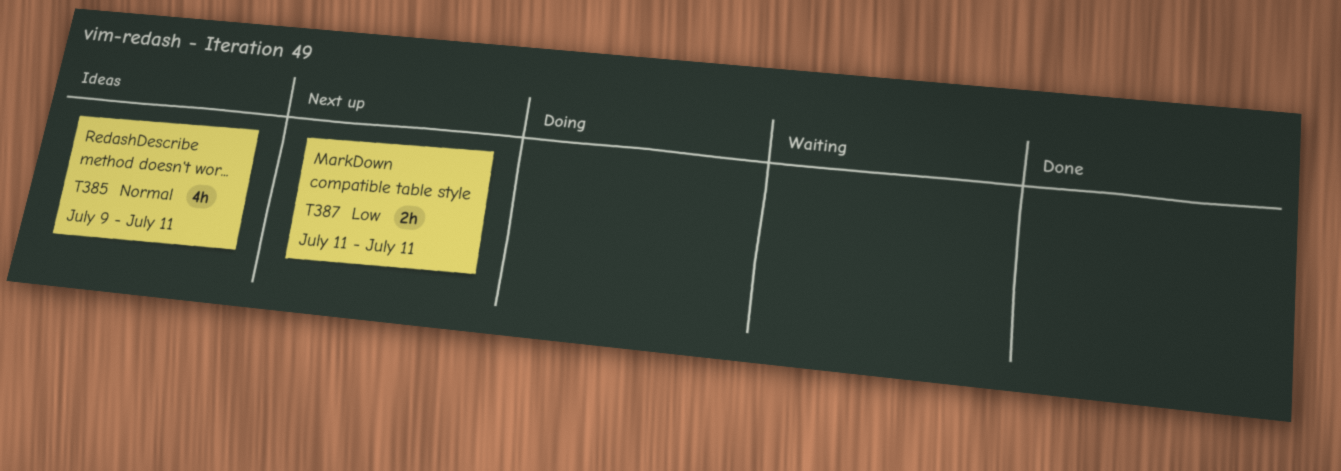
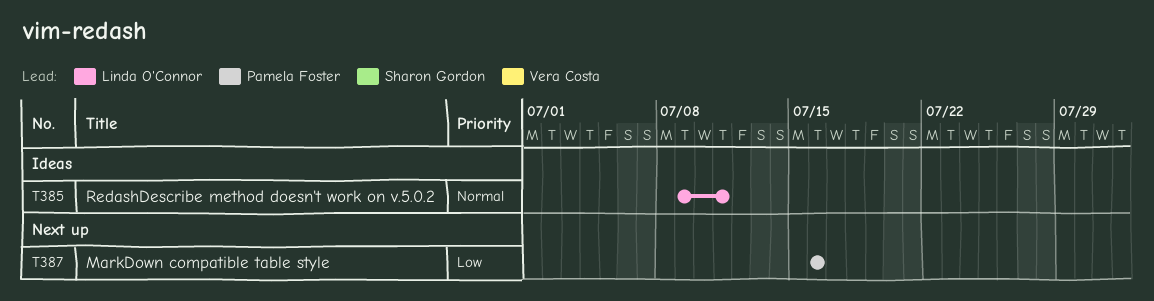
T387, start: Jul 11 -> Jul 16
T387, due: Jul 11 -> Jul 16

